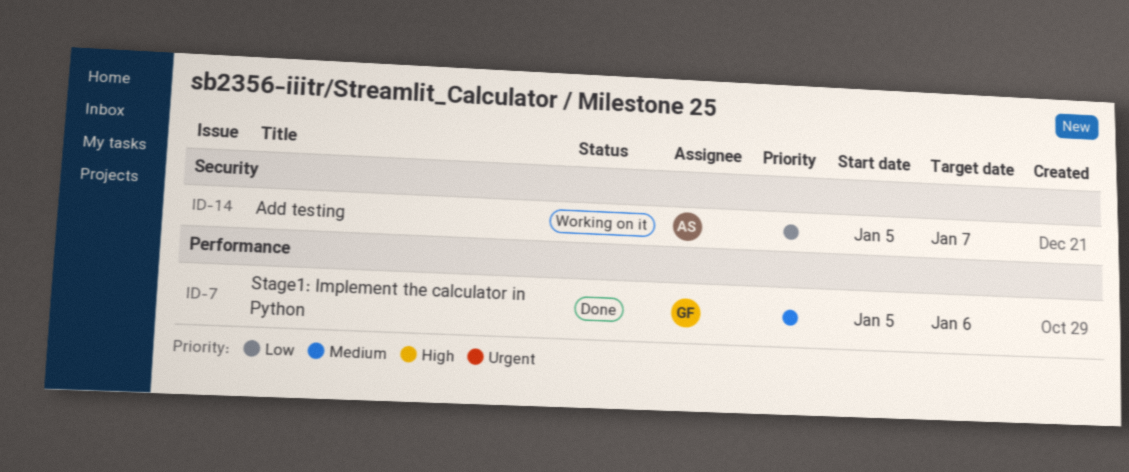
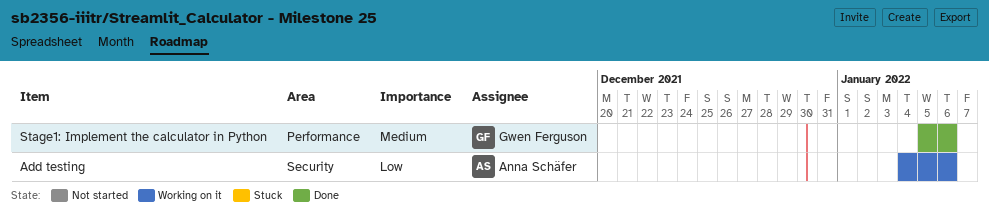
Add testing, start: Jan 5 -> Jan 4
Add testing, due: Jan 7 -> Jan 6

